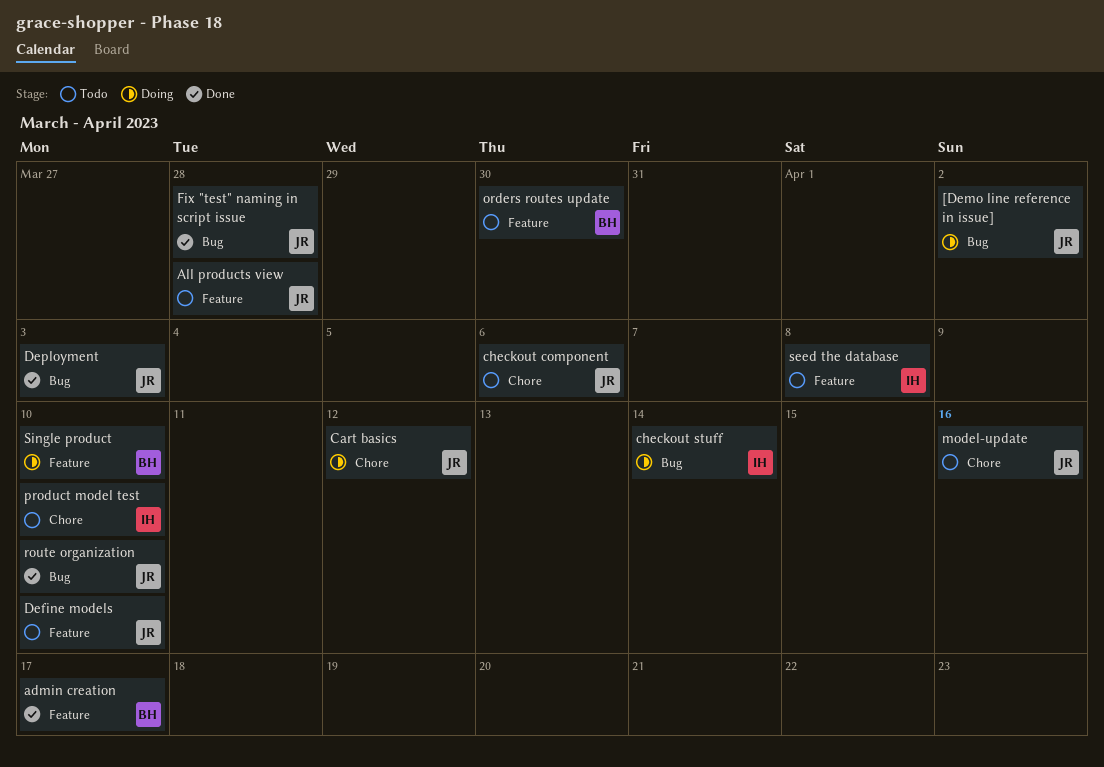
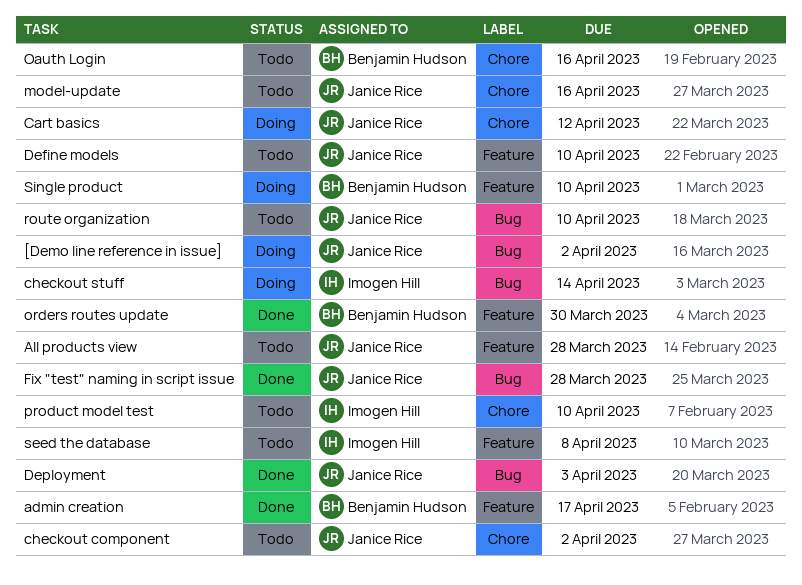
checkout component, due: Apr 6 -> Apr 2
Oauth Login: none -> present
orders routes update, status: Todo -> Done
route organization, status: Done -> Todo

